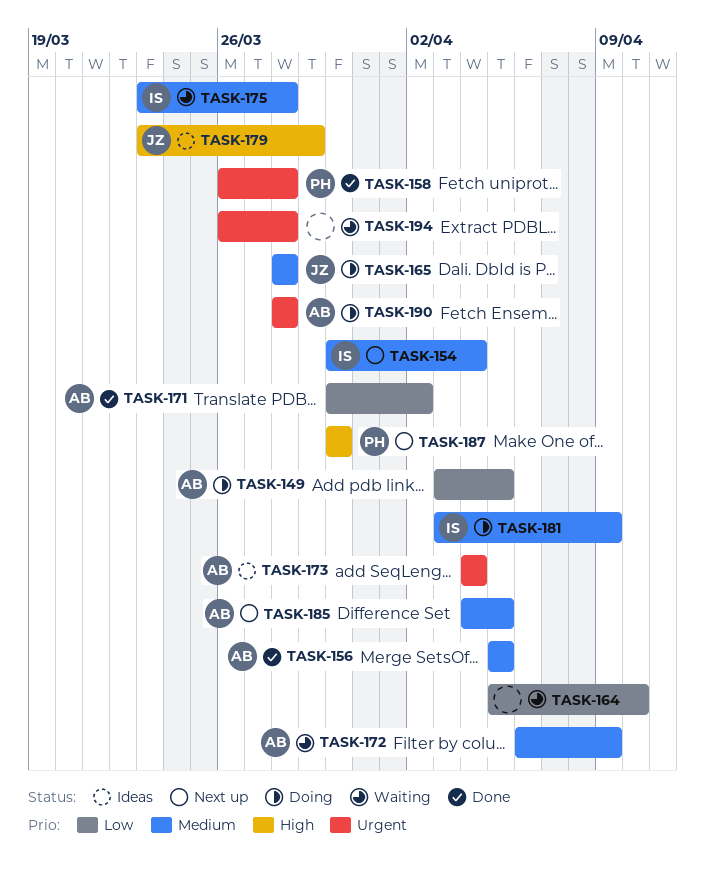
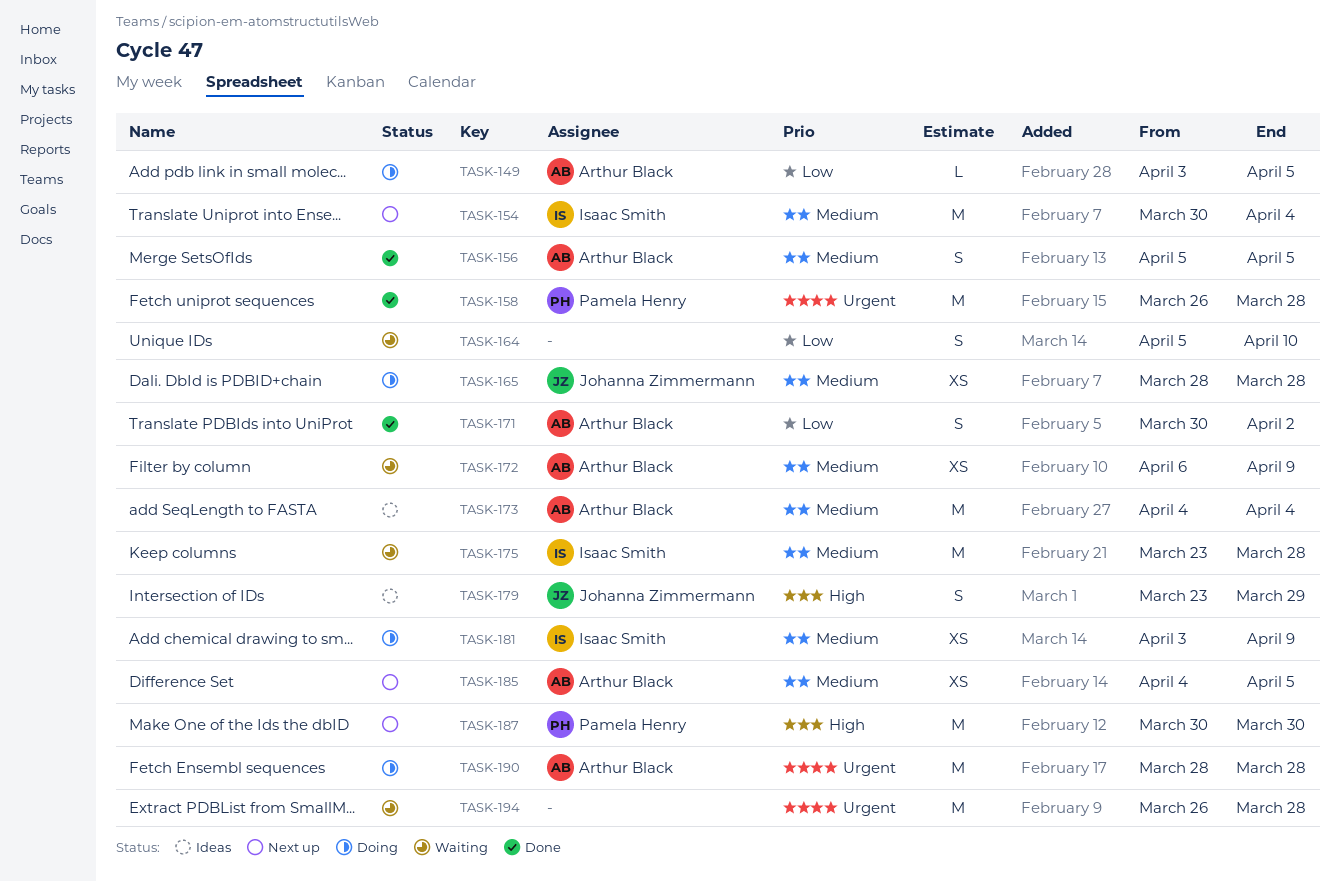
TASK-173, priority: Urgent -> Medium

